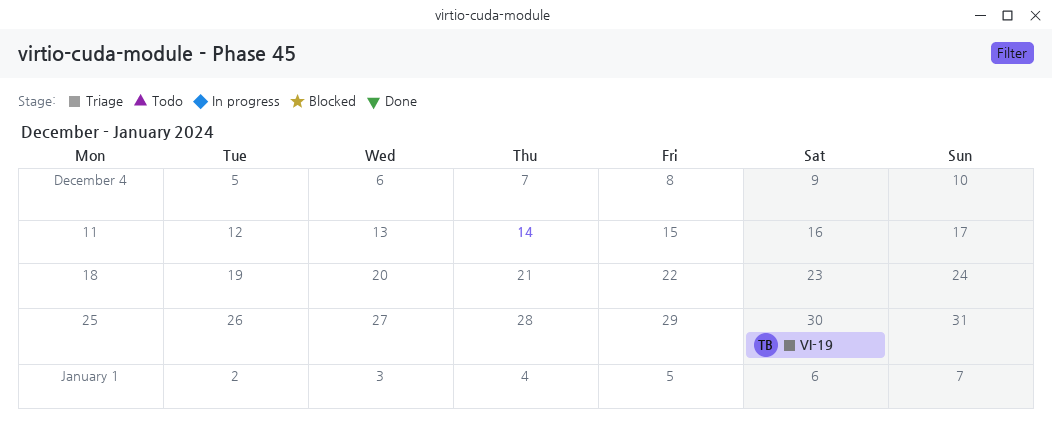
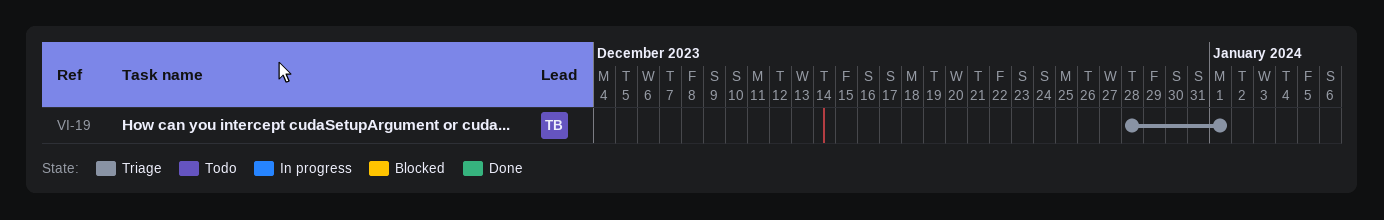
VI-19, start: Dec 30 -> Dec 28
VI-19, due: Dec 30 -> Jan 1

